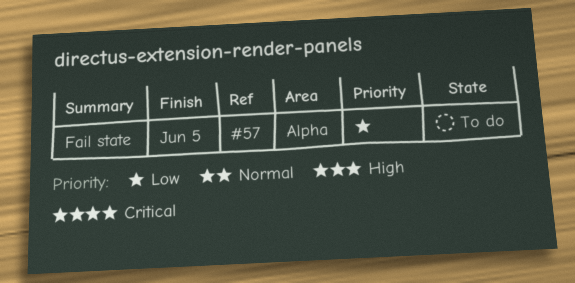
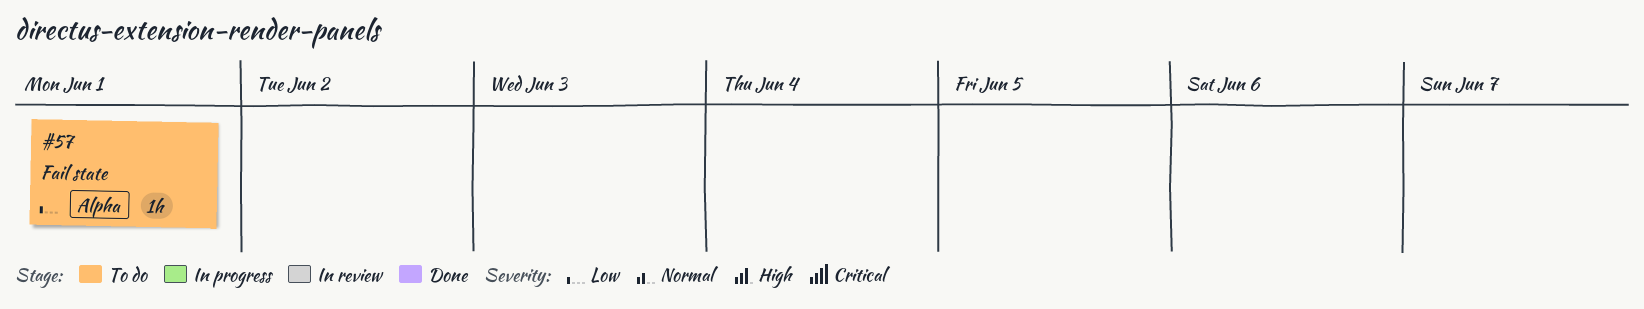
#57, due: Jun 5 -> Jun 1

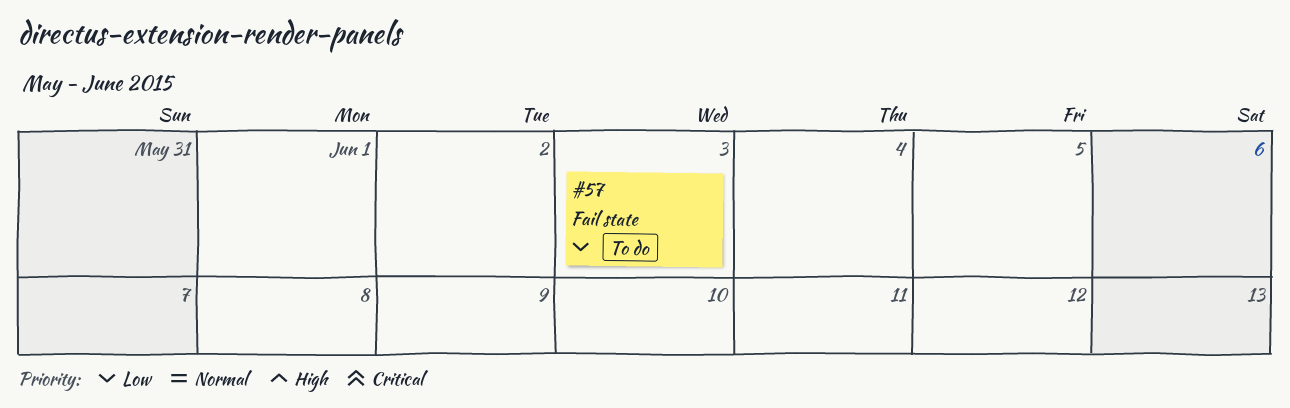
#57, due: Jun 1 -> Jun 3

